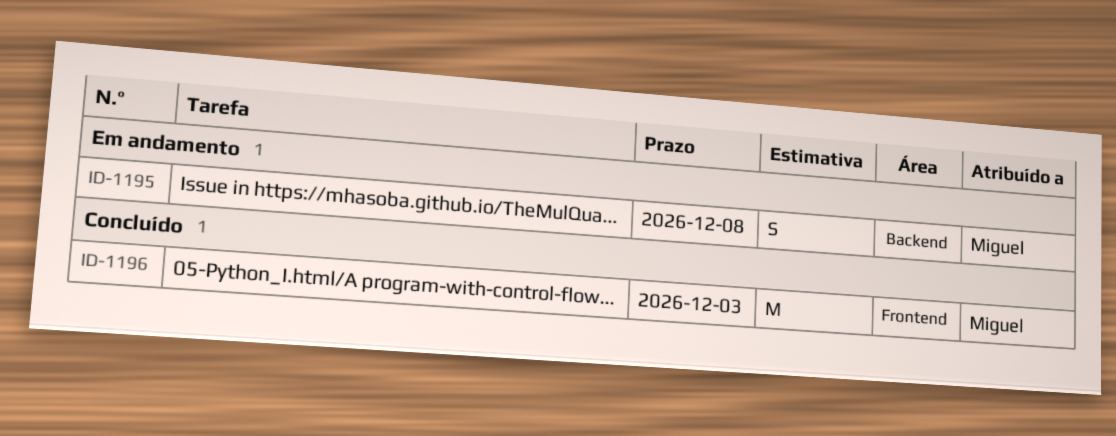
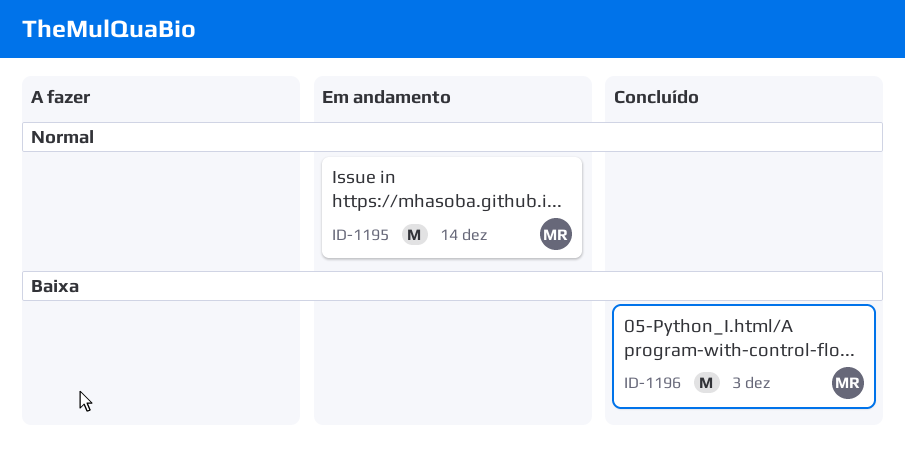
ID-1195, estimate: S -> M
ID-1195, due: Dec 8 -> Dec 14

